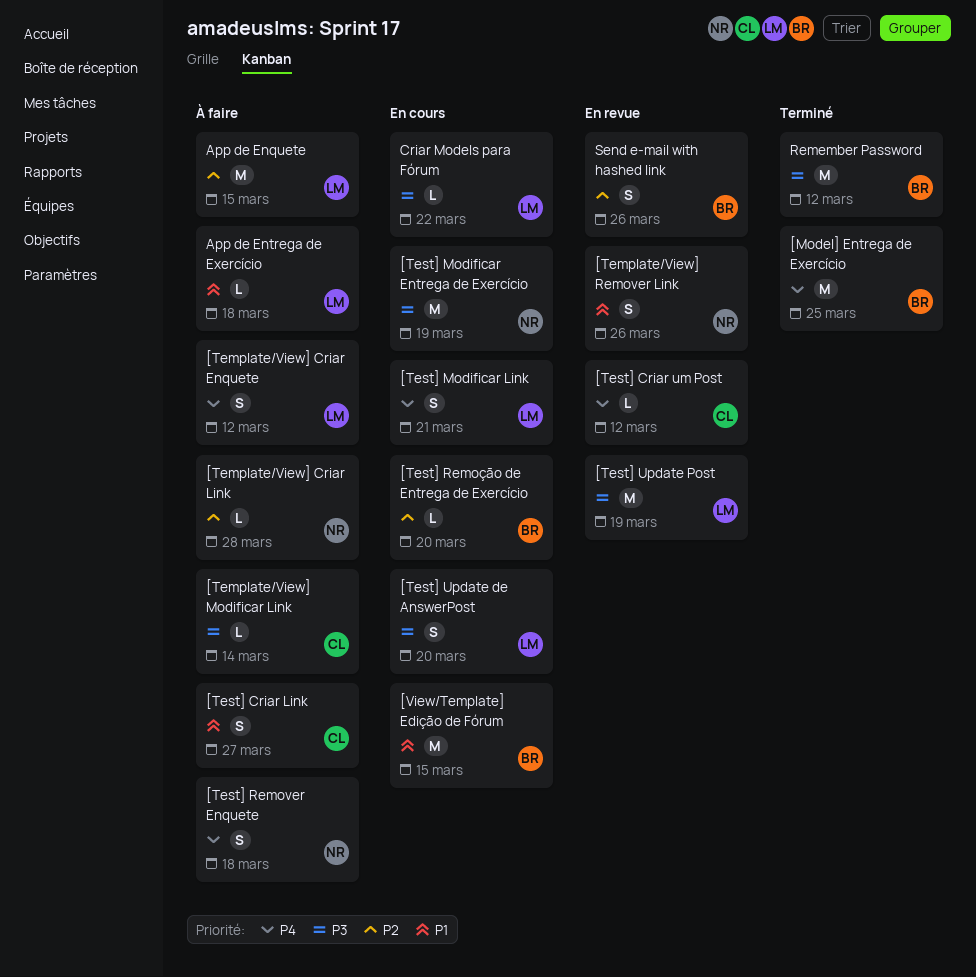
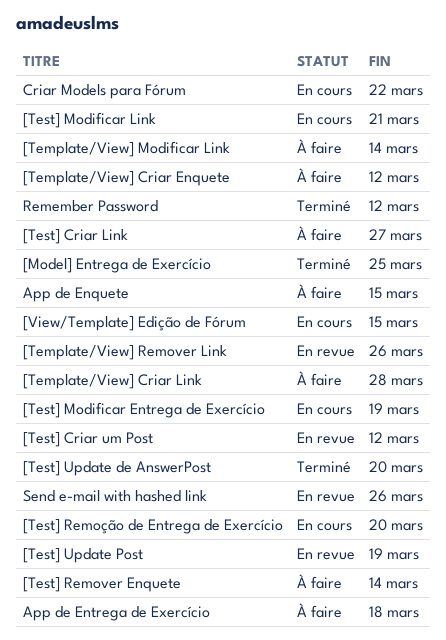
[Test] Remover Enquete, due: Mar 18 -> Mar 14
[Test] Update de AnswerPost, status: En cours -> Terminé

